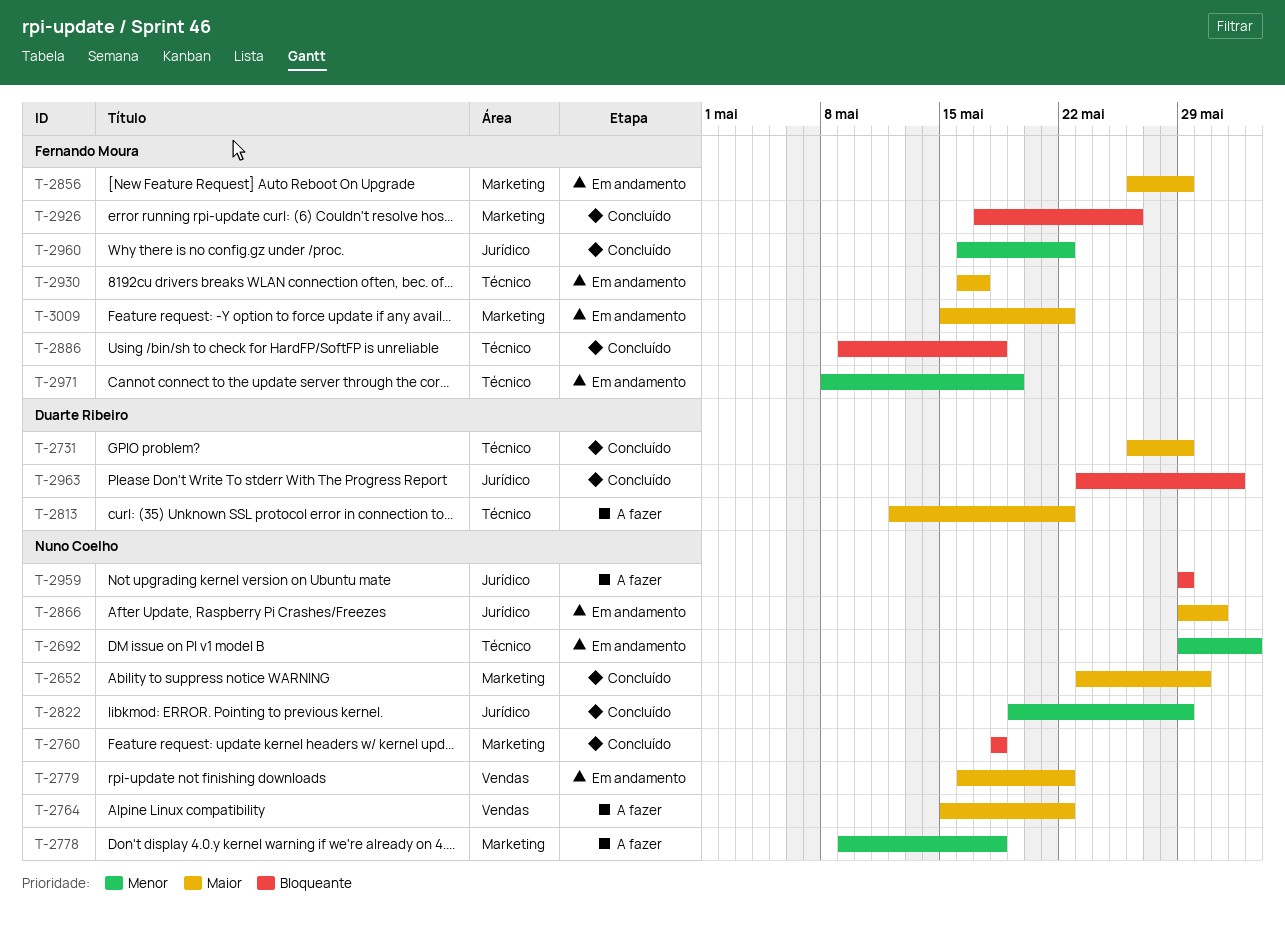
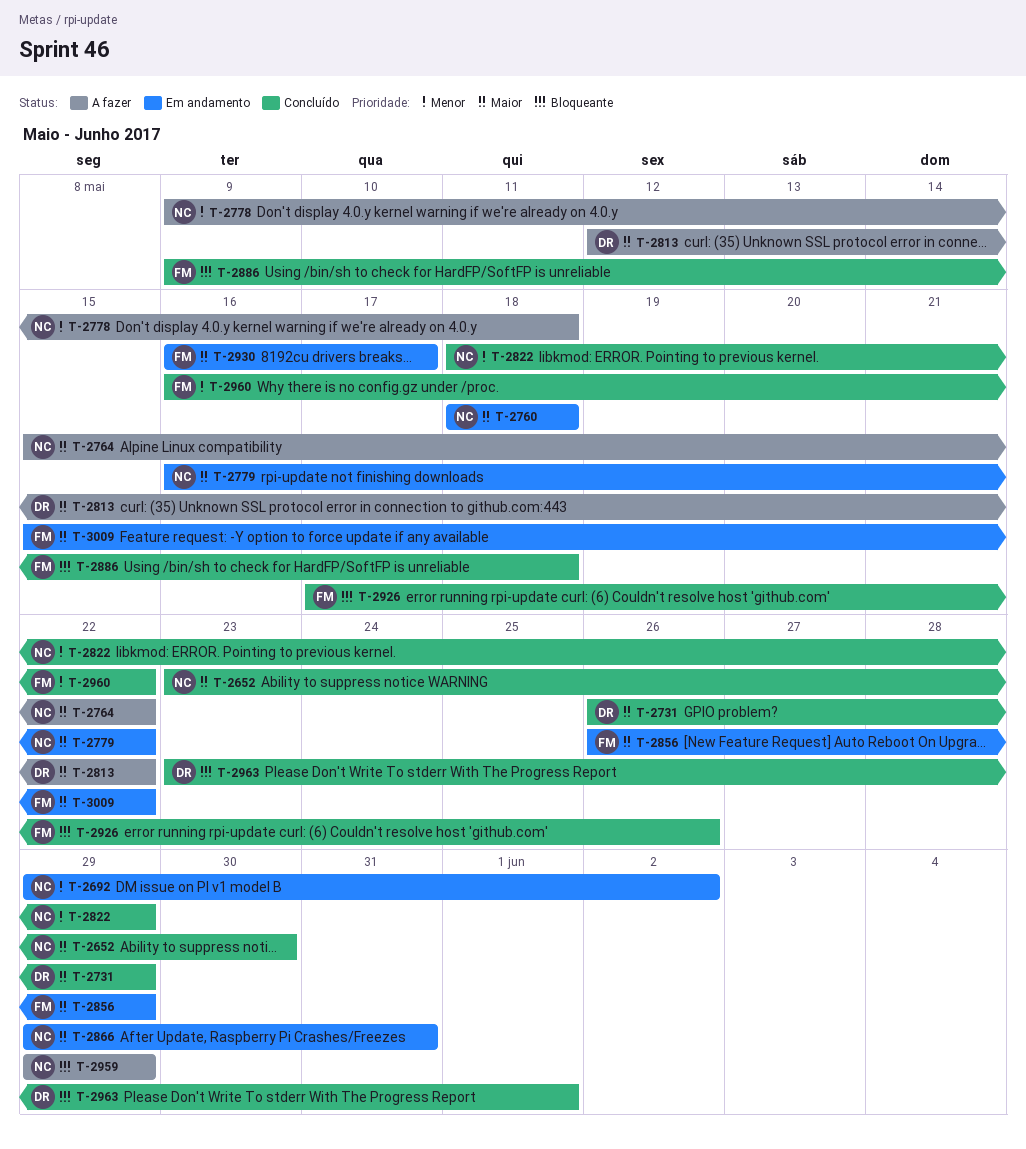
T-2760, status: Concluído -> Em andamento
T-2760, priority: Bloqueante -> Maior
T-2822, start: May 19 -> May 18
T-2971: present -> none

